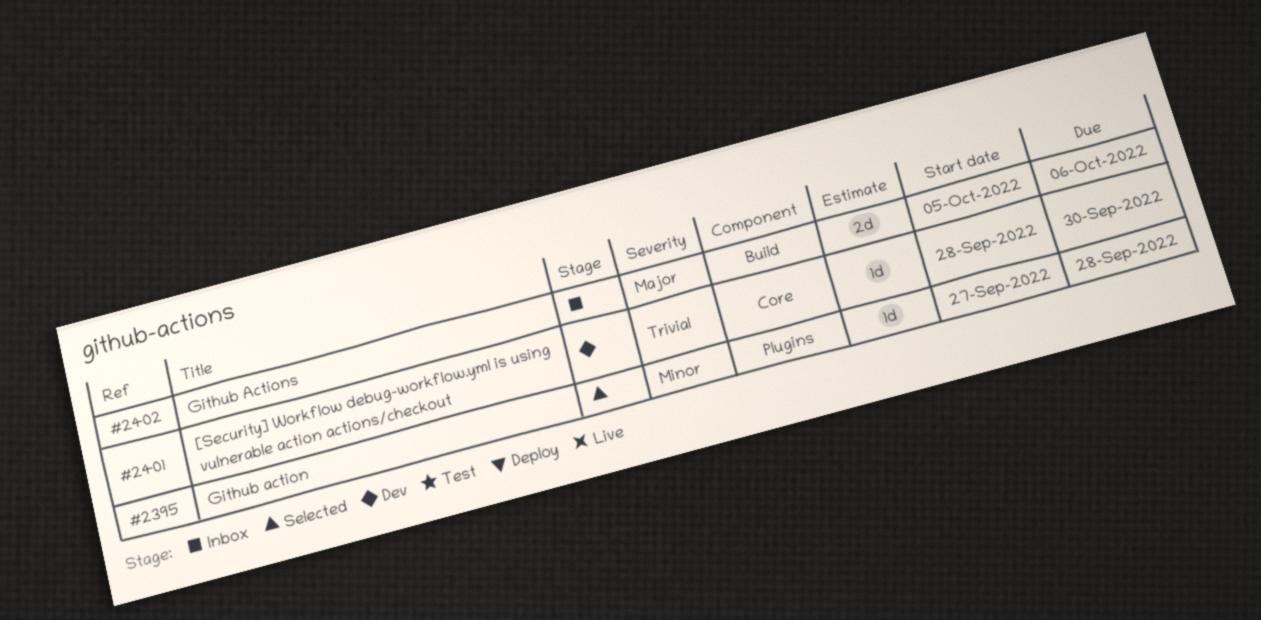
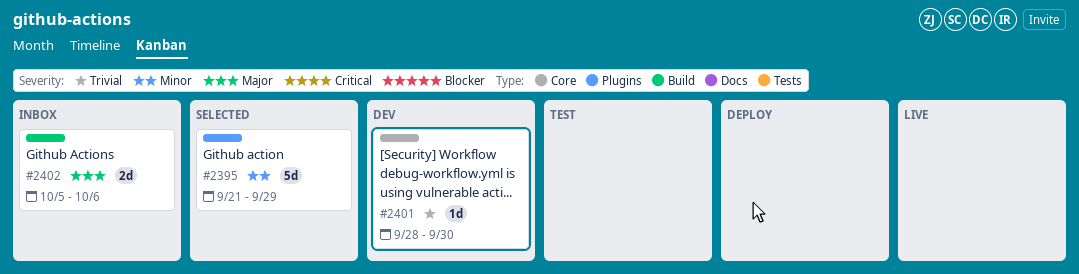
#2395, estimate: 1d -> 5d
#2395, start: Sep 27 -> Sep 21
#2395, due: Sep 28 -> Sep 29

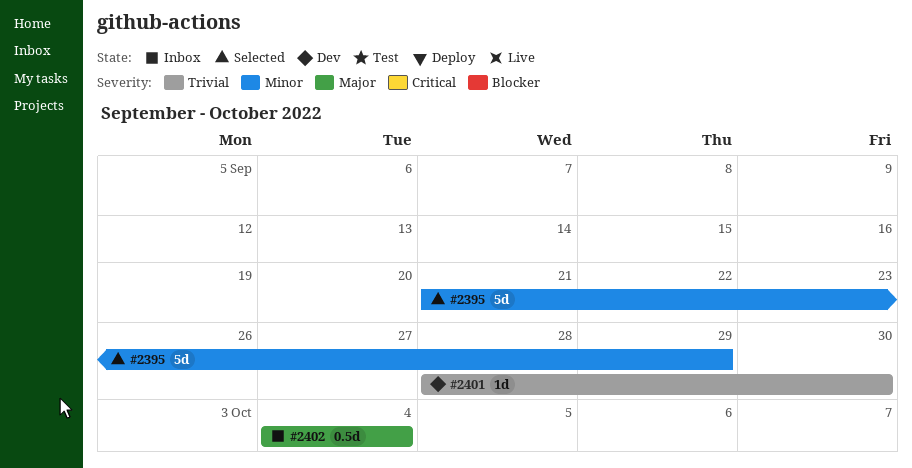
#2402, estimate: 2d -> 0.5d
#2402, start: Oct 5 -> Oct 4
#2402, due: Oct 6 -> Oct 4

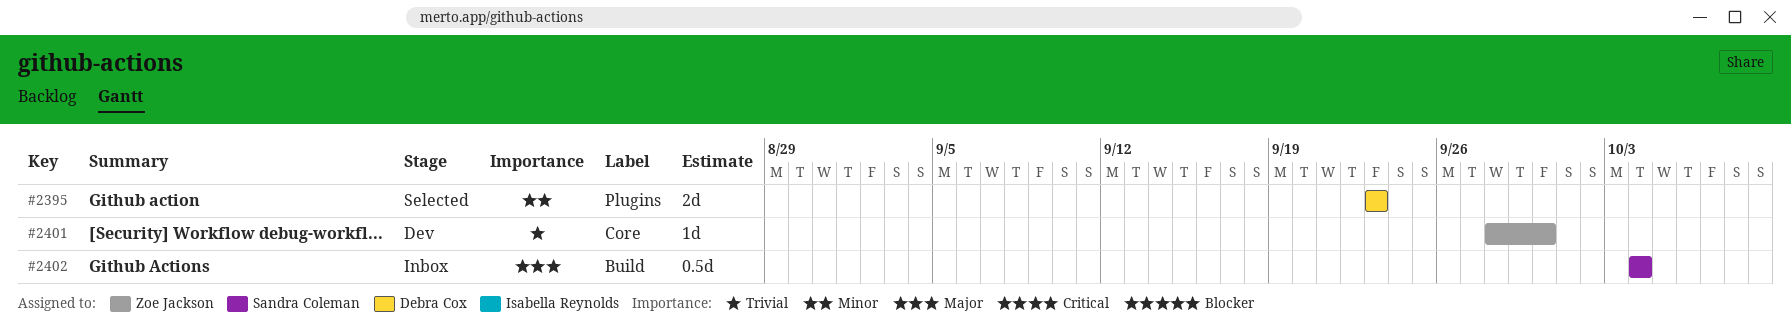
#2395, estimate: 5d -> 2d
#2395, start: Sep 21 -> Sep 23
#2395, due: Sep 29 -> Sep 23

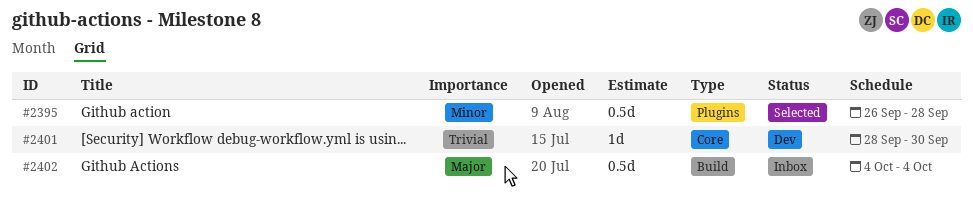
#2395, estimate: 2d -> 0.5d
#2395, start: Sep 23 -> Sep 26
#2395, due: Sep 23 -> Sep 28

